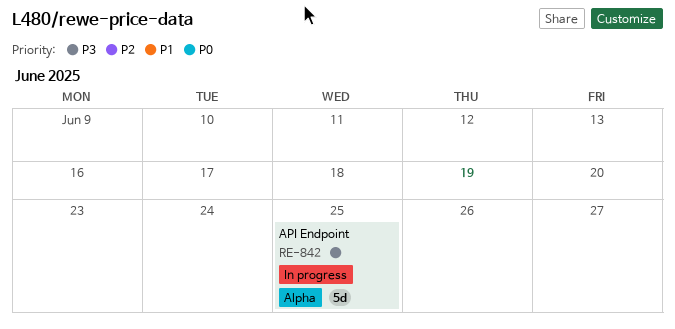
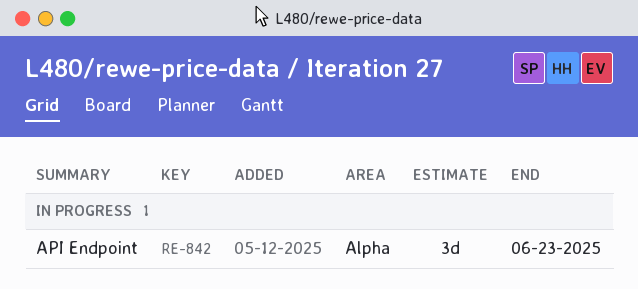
RE-842, estimate: 5d -> 3d
RE-842, due: Jun 25 -> Jun 23

